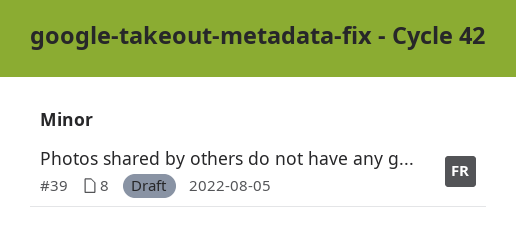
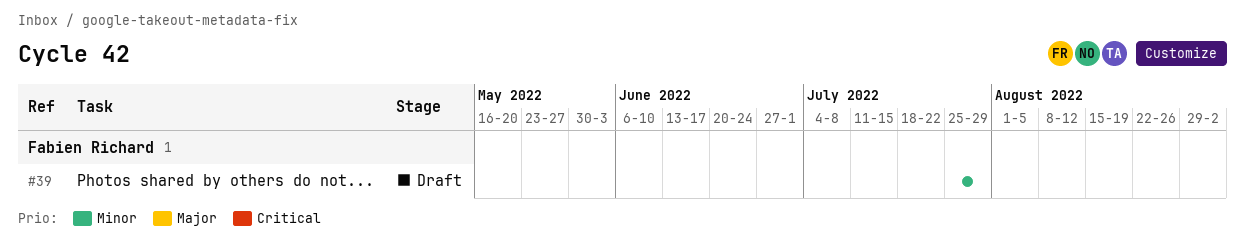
#39, due: Aug 5 -> Jul 29

